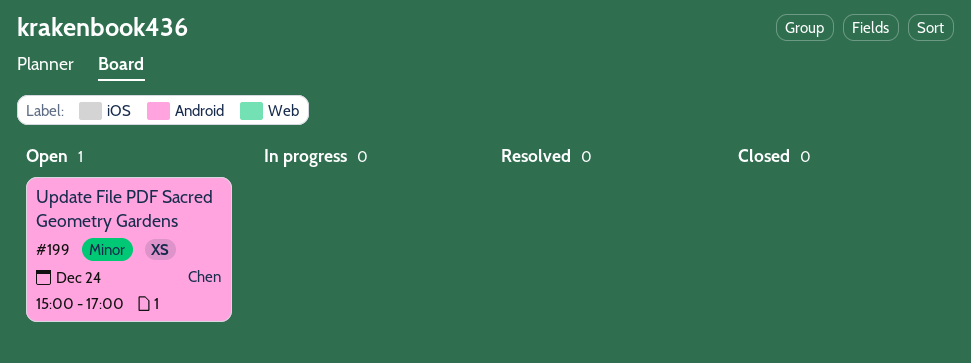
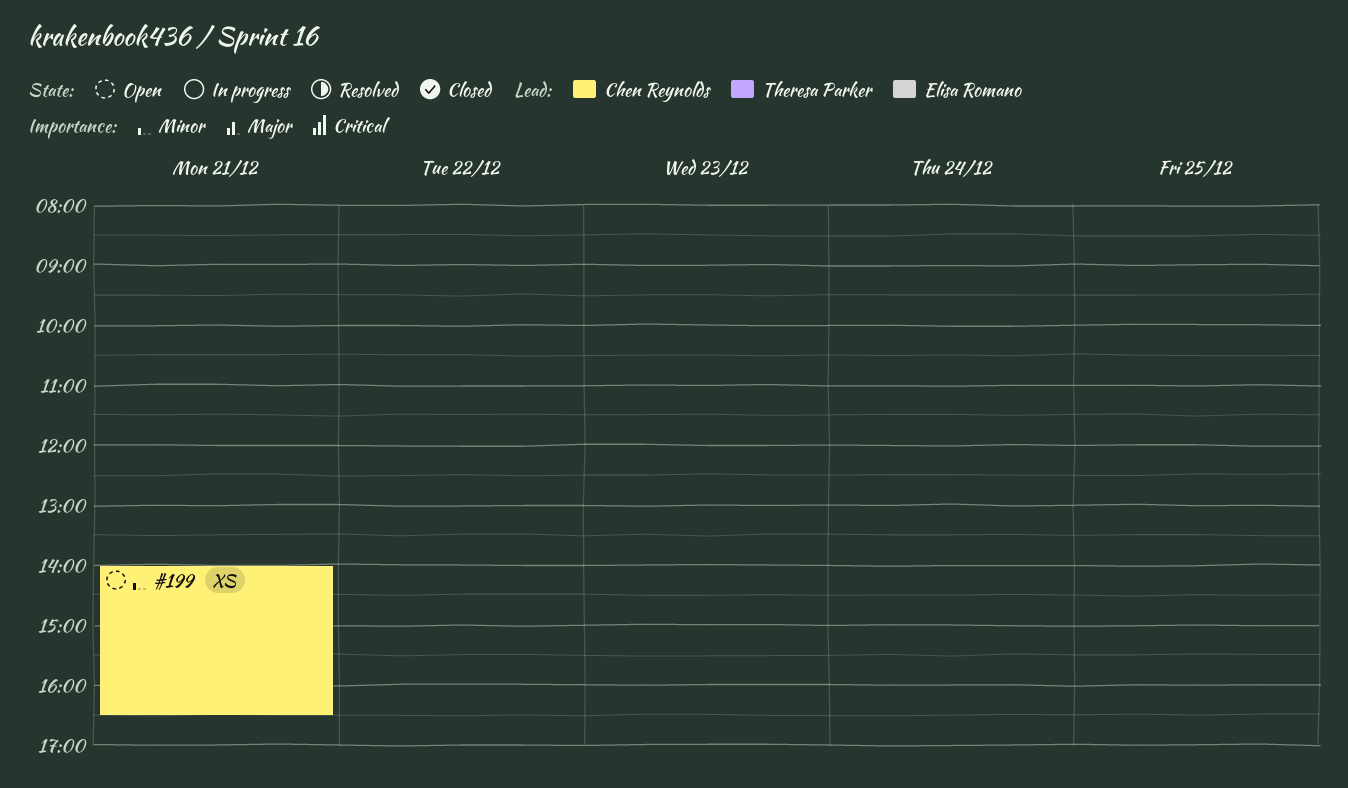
#199, day: Dec 24 -> Dec 21
#199, begins: 15:00 -> 14:00
#199, ends: 17:00 -> 16:30

